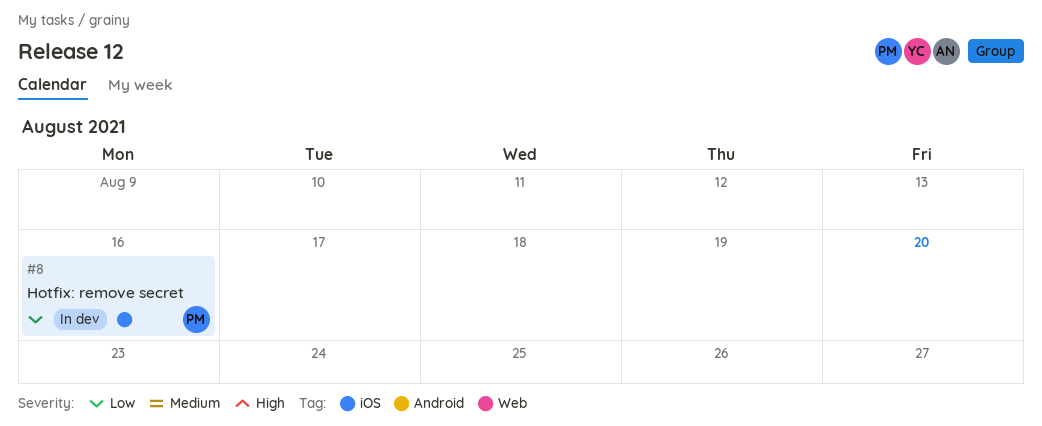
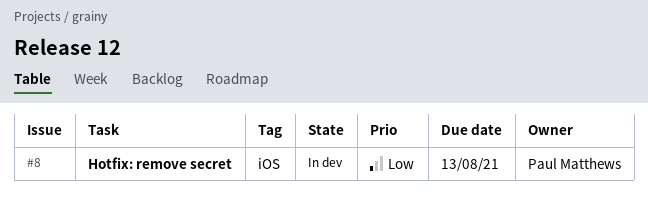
#8, due: Aug 16 -> Aug 13

